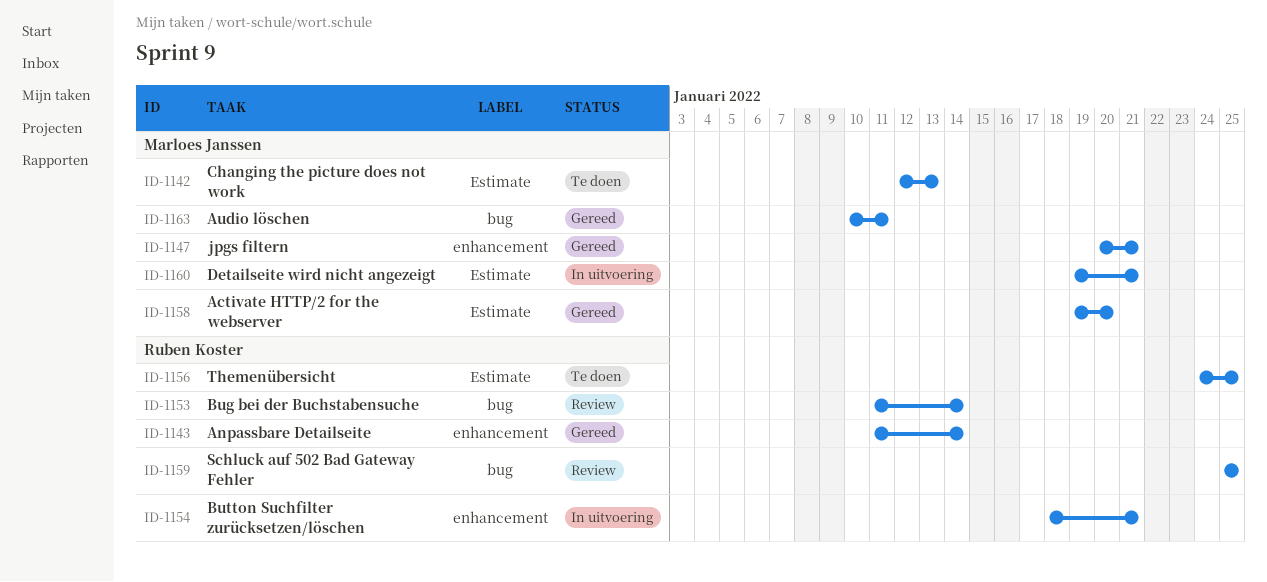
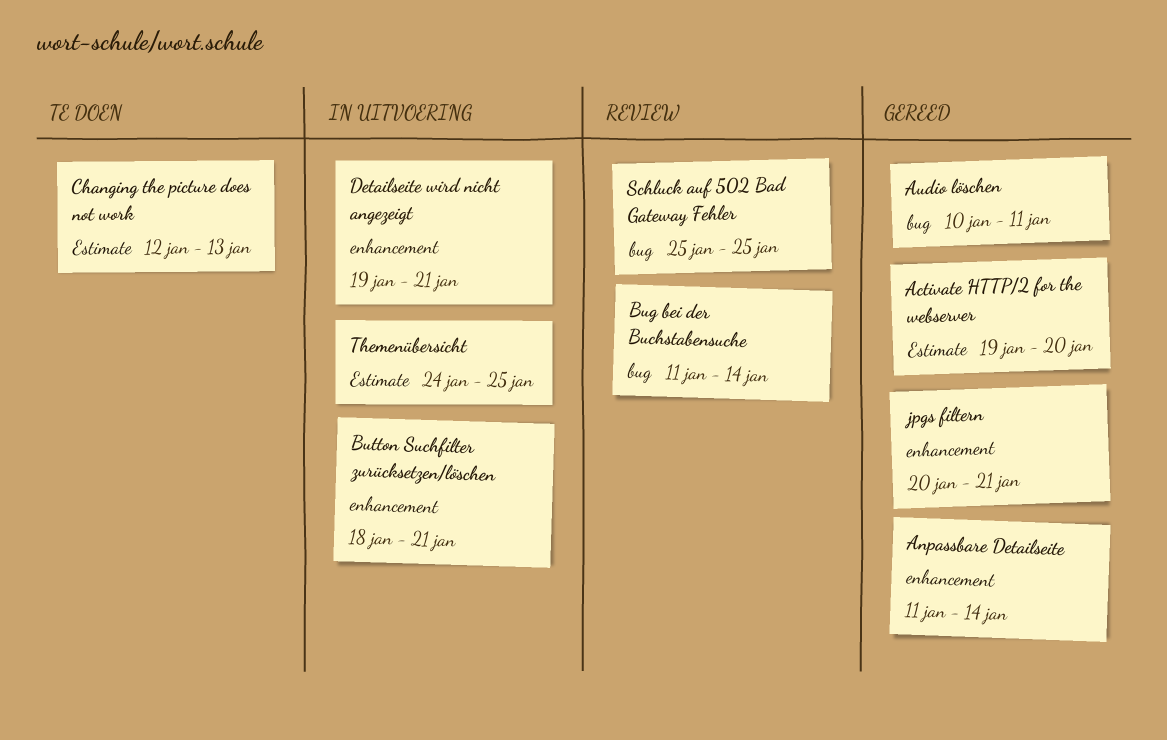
Detailseite wird nicht angezeigt, label: Estimate -> enhancement
Themenübersicht, status: Te doen -> In uitvoering

